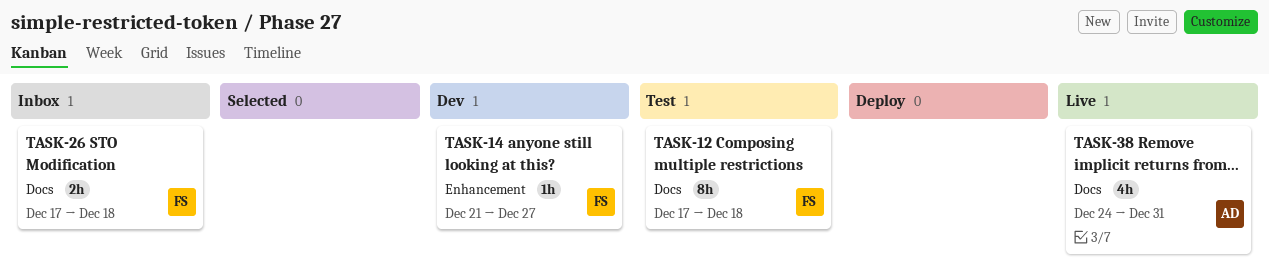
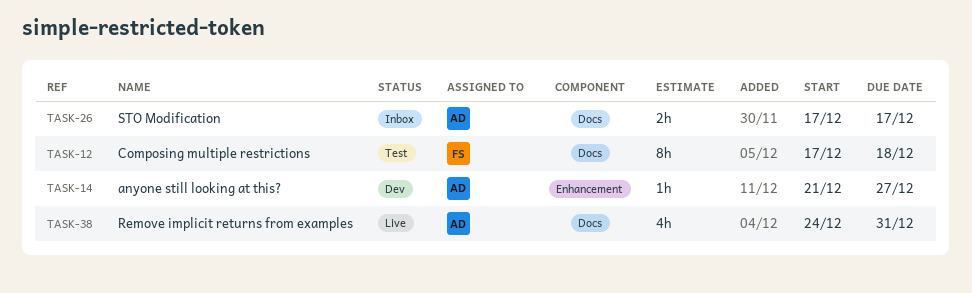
TASK-14, owner: FS -> AD
TASK-26, owner: FS -> AD
TASK-26, due: Dec 18 -> Dec 17

